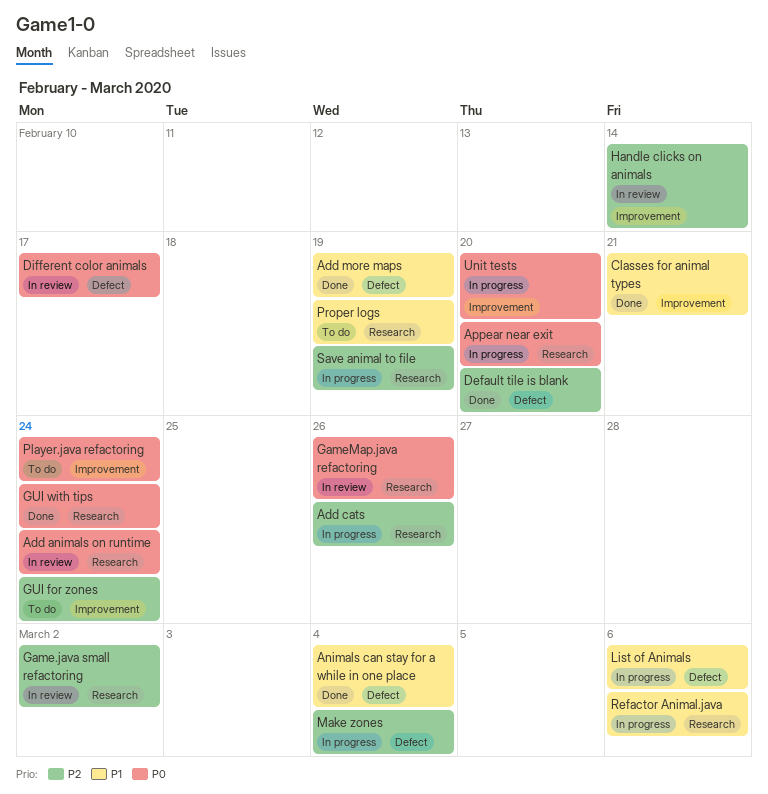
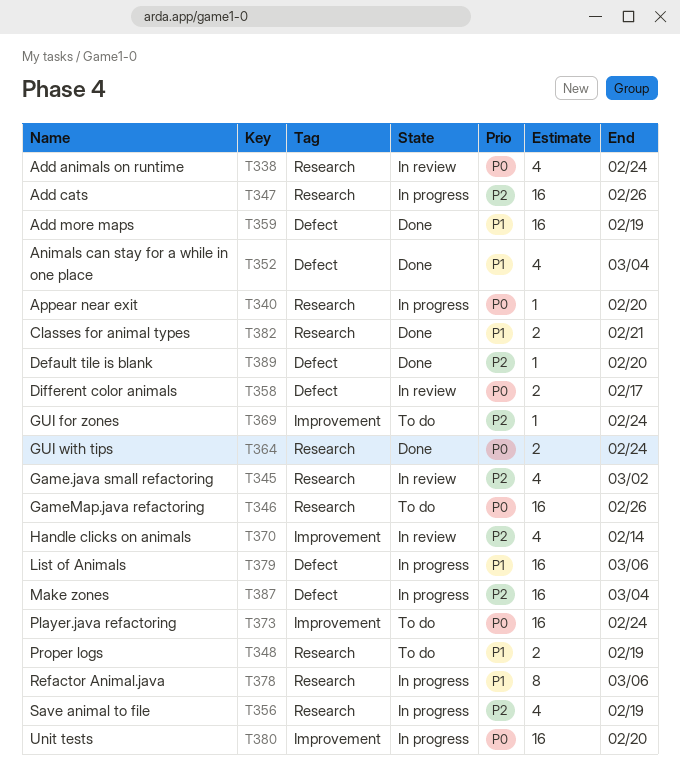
Classes for animal types, label: Improvement -> Research
GameMap.java refactoring, status: In review -> To do

